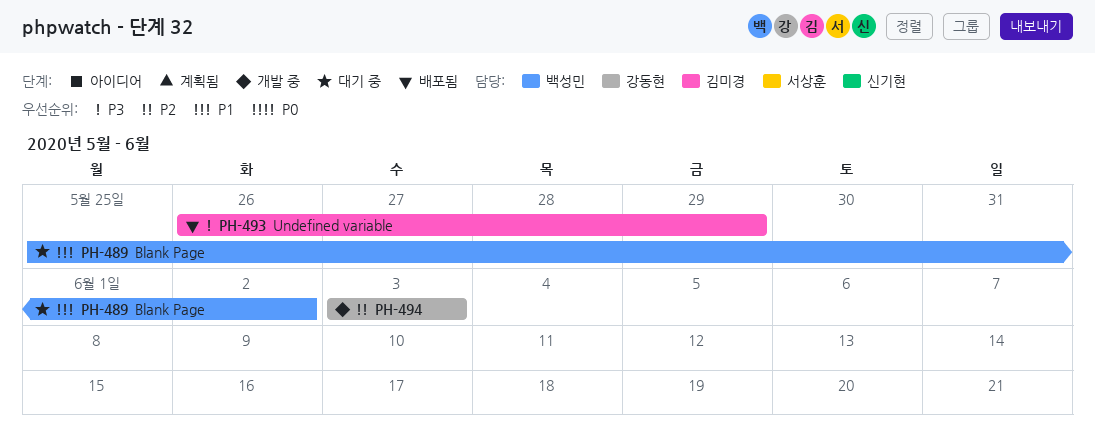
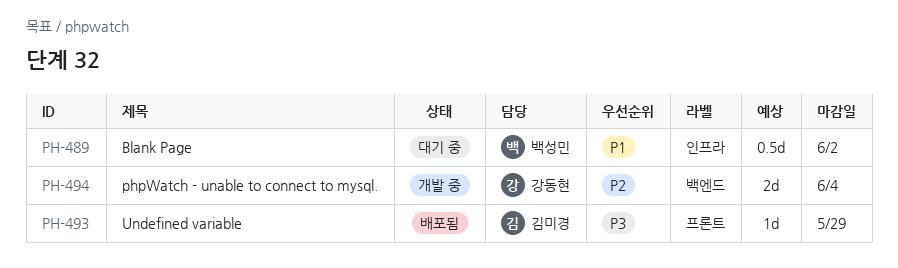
PH-494, due: Jun 3 -> Jun 4

